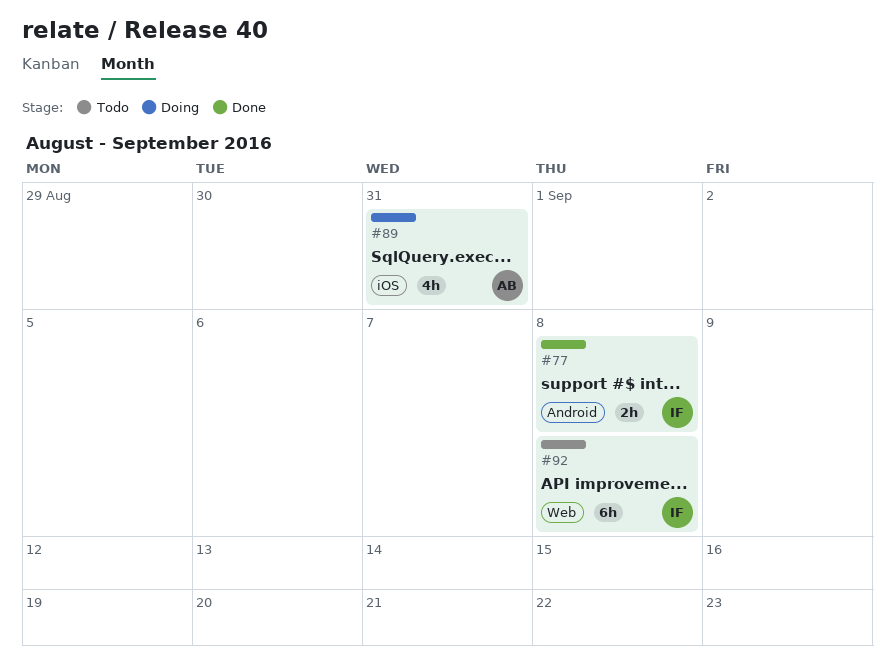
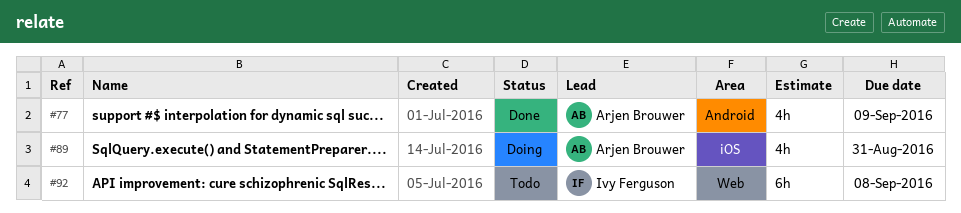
#77, owner: Ivy Ferguson -> Arjen Brouwer
#77, estimate: 2h -> 4h
#77, due: Sep 8 -> Sep 9

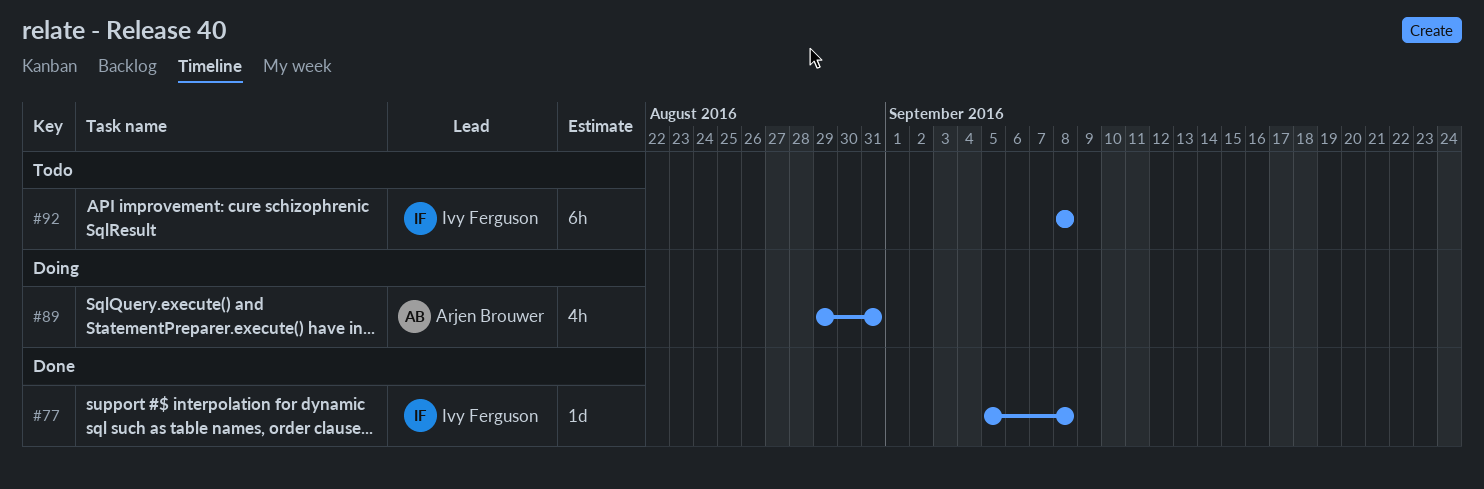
#77, owner: Arjen Brouwer -> Ivy Ferguson
#77, estimate: 4h -> 1d
#77, due: Sep 9 -> Sep 8

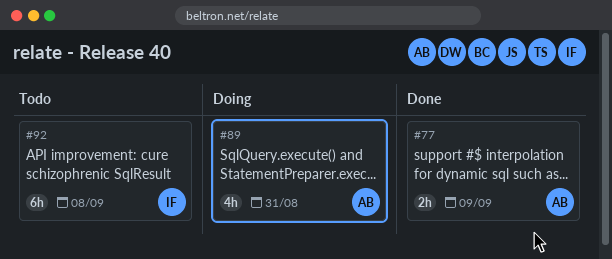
#77, owner: Ivy Ferguson -> Arjen Brouwer
#77, estimate: 1d -> 2h
#77, due: Sep 8 -> Sep 9

